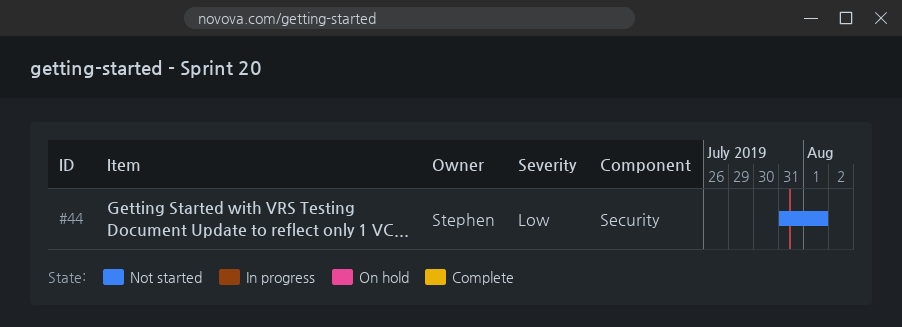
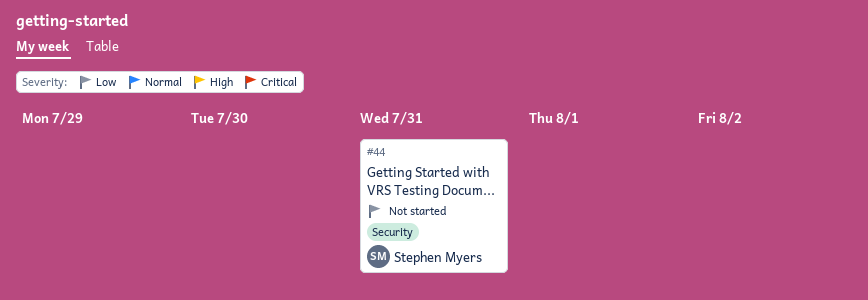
#44, due: Aug 1 -> Jul 31

